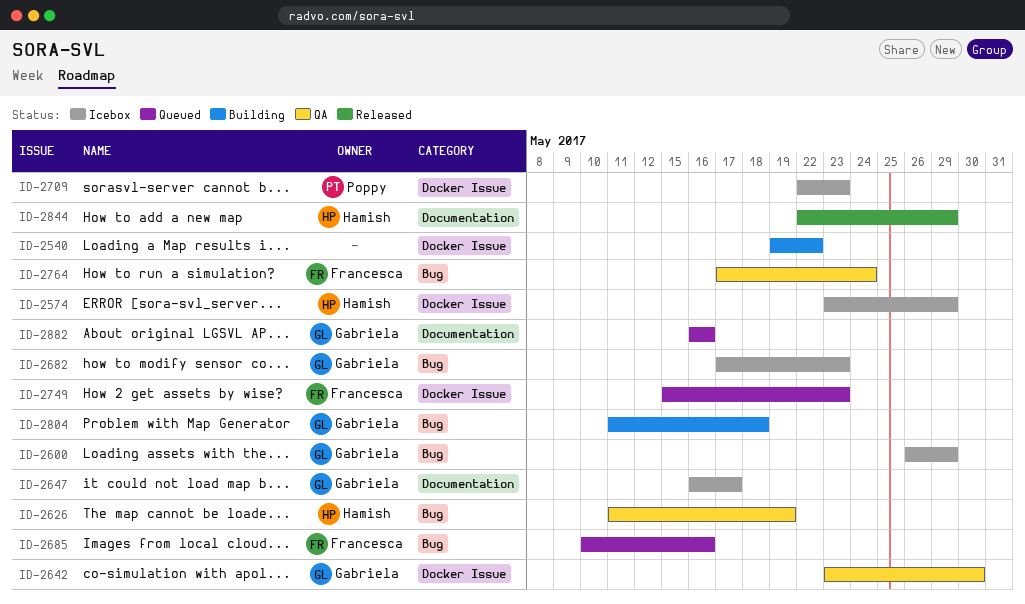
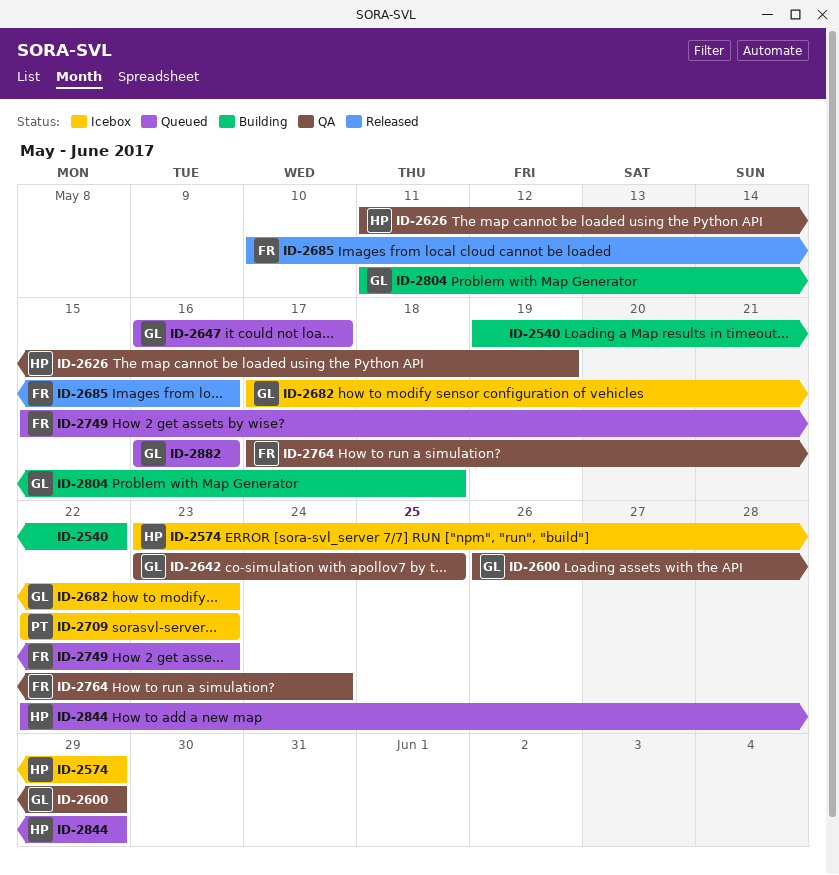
ID-2600, status: Icebox -> QA
ID-2642, due: May 30 -> May 25
ID-2647, status: Icebox -> Queued
ID-2685, status: Queued -> Released
ID-2844, status: Released -> Queued

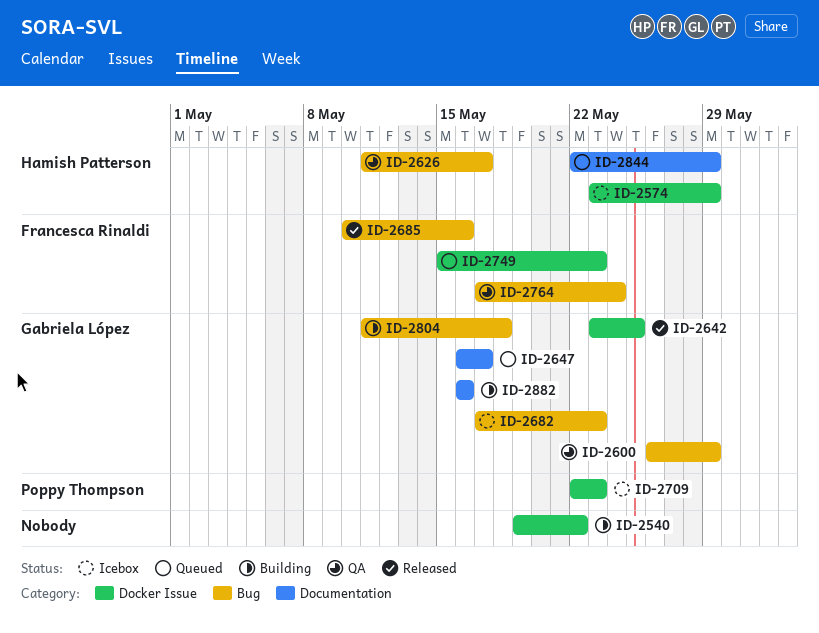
ID-2626, due: May 19 -> May 17
ID-2642, status: QA -> Released
ID-2882, status: Queued -> Building

